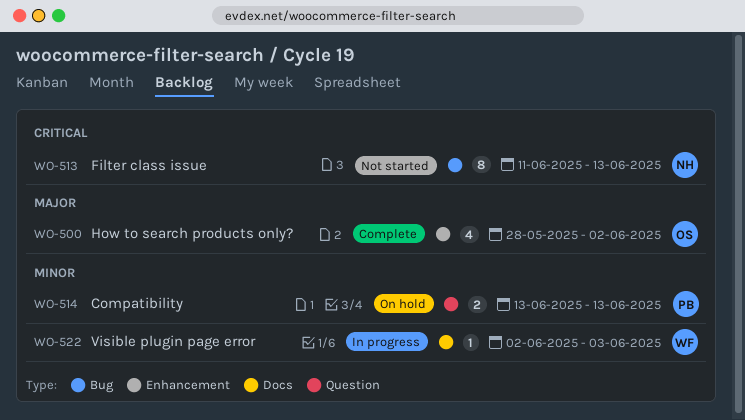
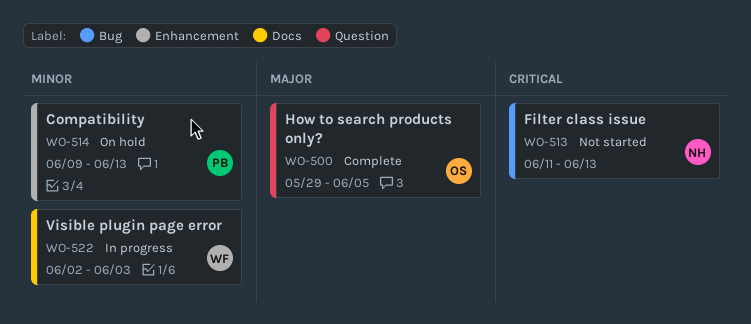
WO-500, label: Enhancement -> Question
WO-500, start: May 28 -> May 29
WO-500, due: Jun 2 -> Jun 5
WO-514, label: Question -> Enhancement
WO-514, start: Jun 13 -> Jun 9

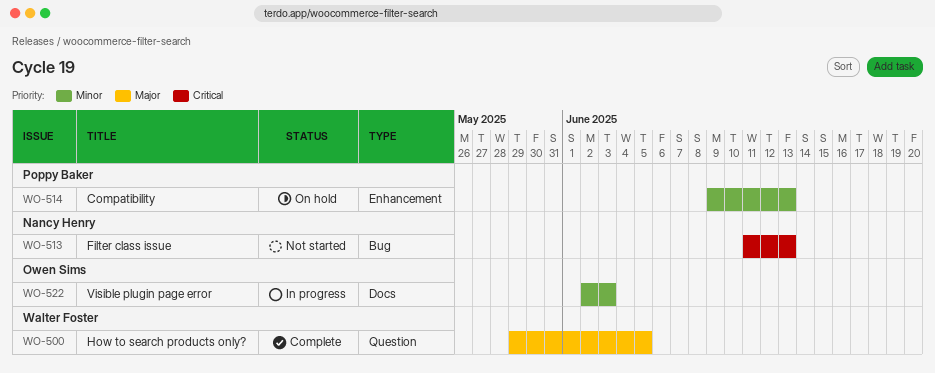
WO-500, owner: Owen Sims -> Walter Foster
WO-522, owner: Walter Foster -> Owen Sims

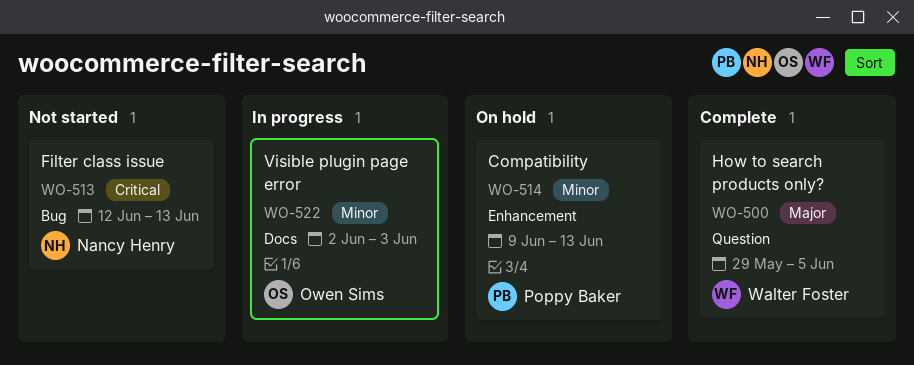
WO-513, start: Jun 11 -> Jun 12

